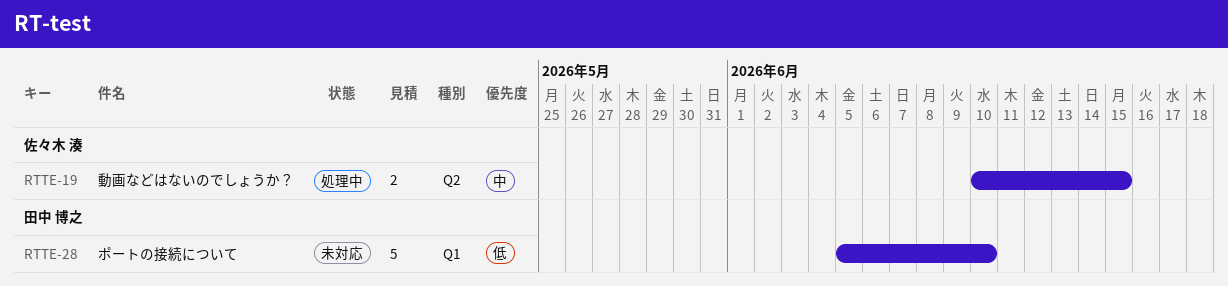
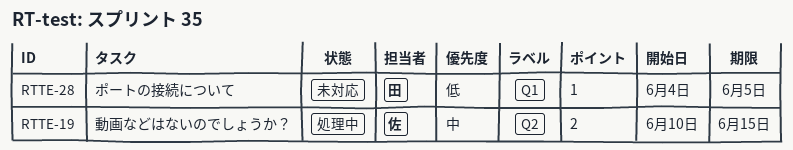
RTTE-28, estimate: 5 -> 1
RTTE-28, start: Jun 5 -> Jun 4
RTTE-28, due: Jun 10 -> Jun 5

